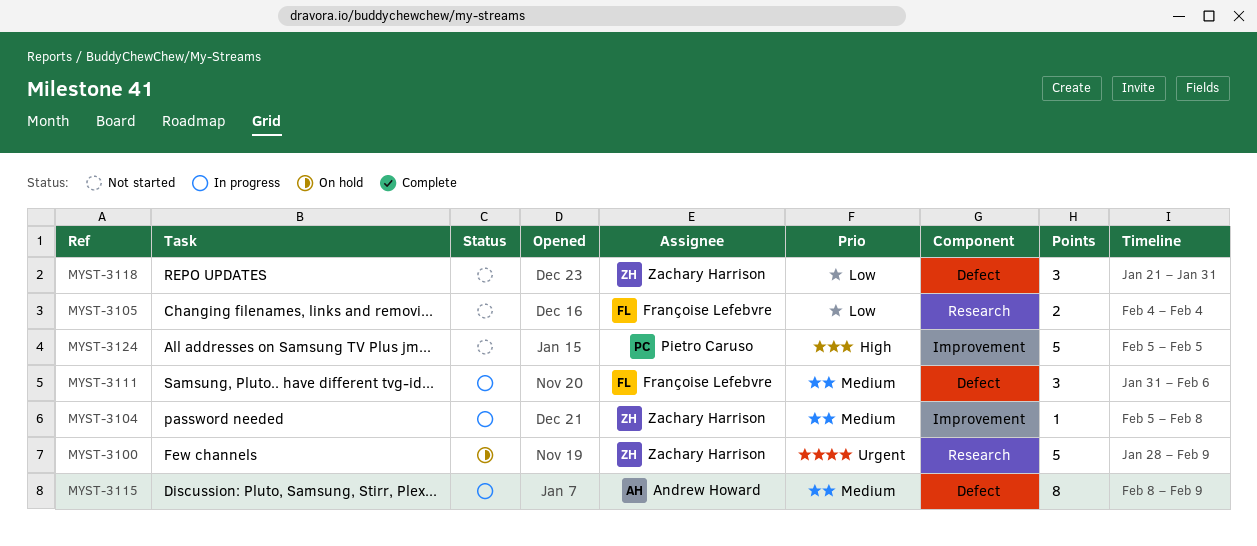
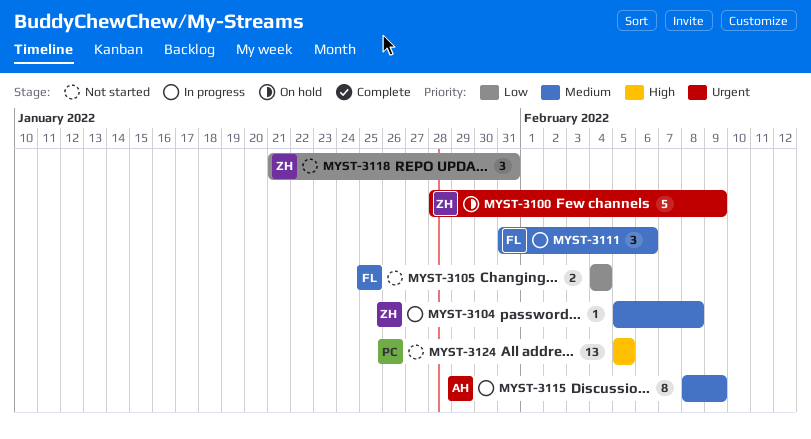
MYST-3124, estimate: 5 -> 13

